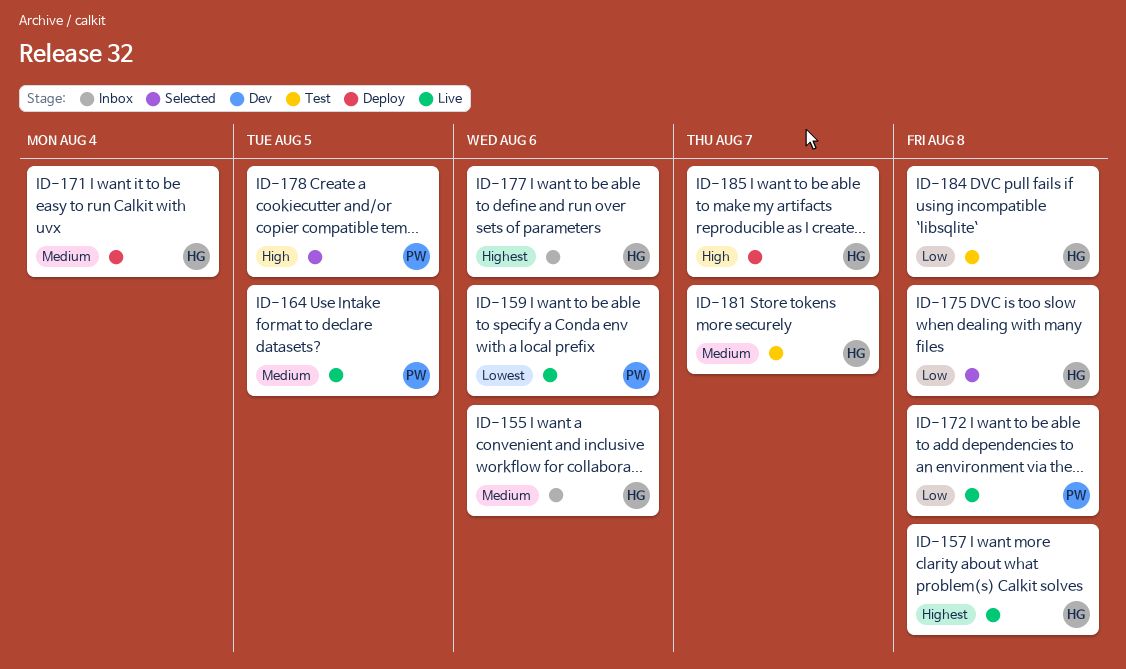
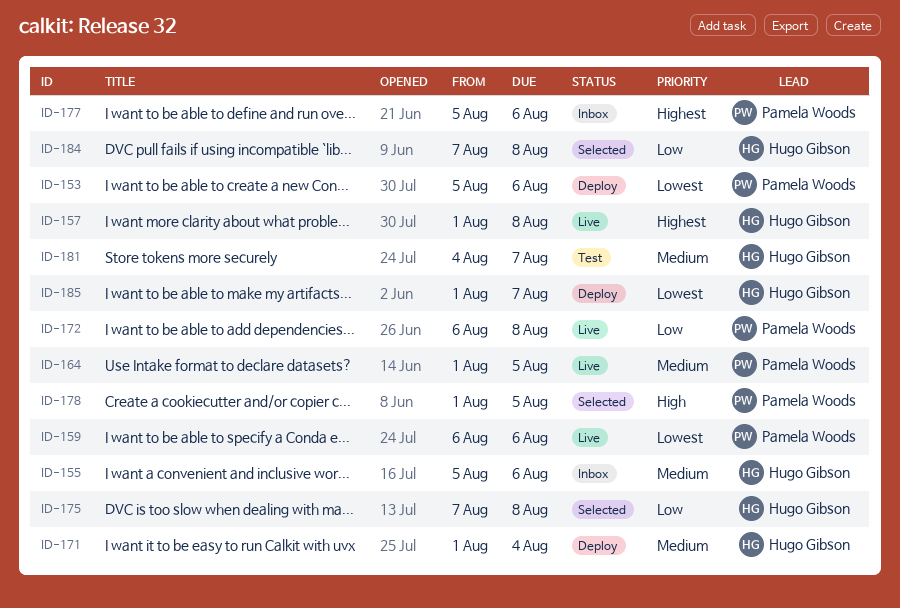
ID-153: none -> present
ID-177, owner: Hugo Gibson -> Pamela Woods
ID-184, status: Test -> Selected
ID-185, priority: High -> Lowest

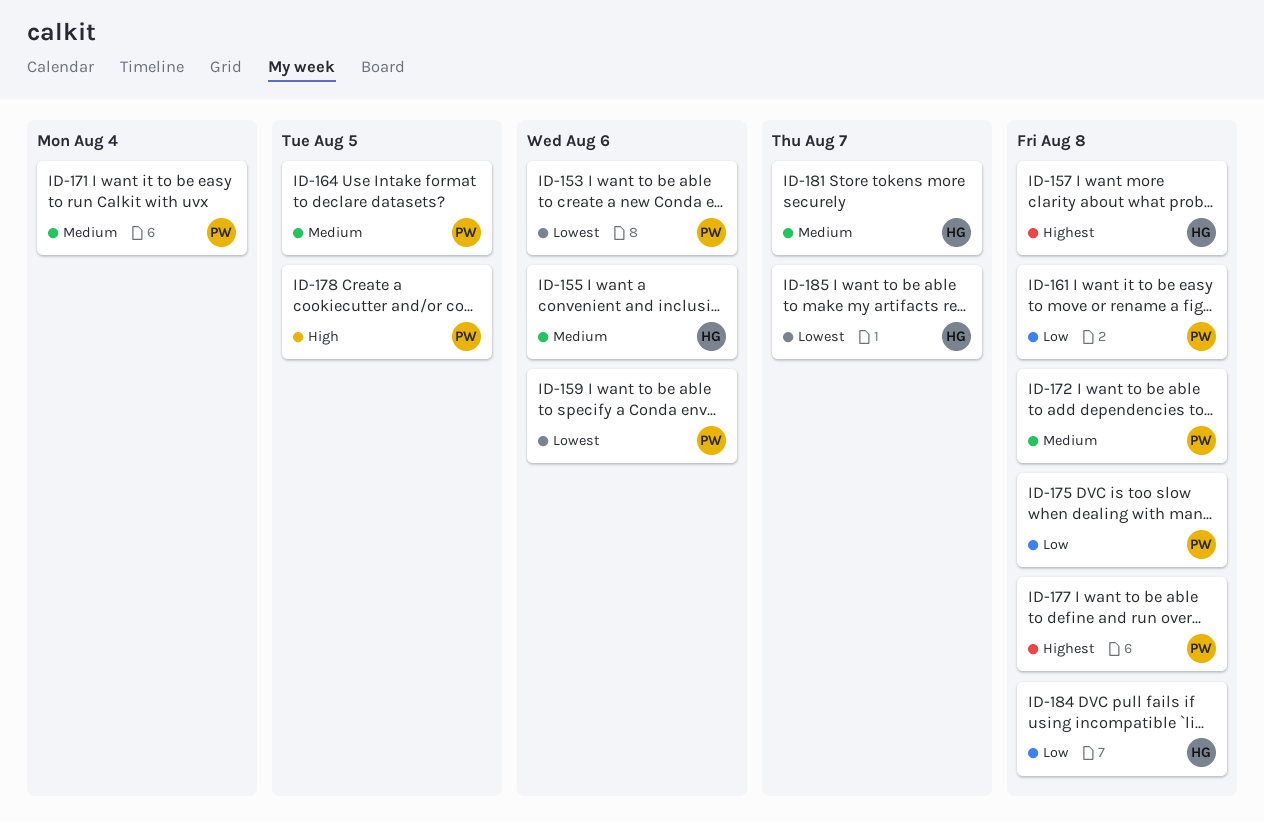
ID-161: none -> present
ID-171, owner: Hugo Gibson -> Pamela Woods
ID-172, priority: Low -> Medium
ID-175, owner: Hugo Gibson -> Pamela Woods
ID-177, due: Aug 6 -> Aug 8

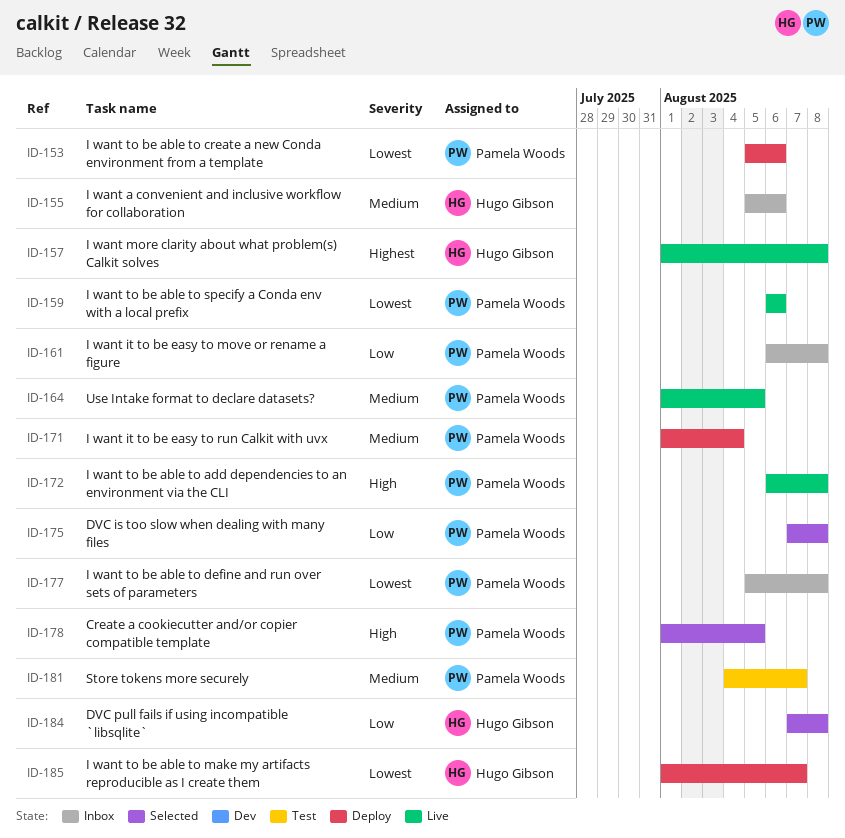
ID-172, priority: Medium -> High
ID-177, priority: Highest -> Lowest
ID-181, owner: Hugo Gibson -> Pamela Woods

